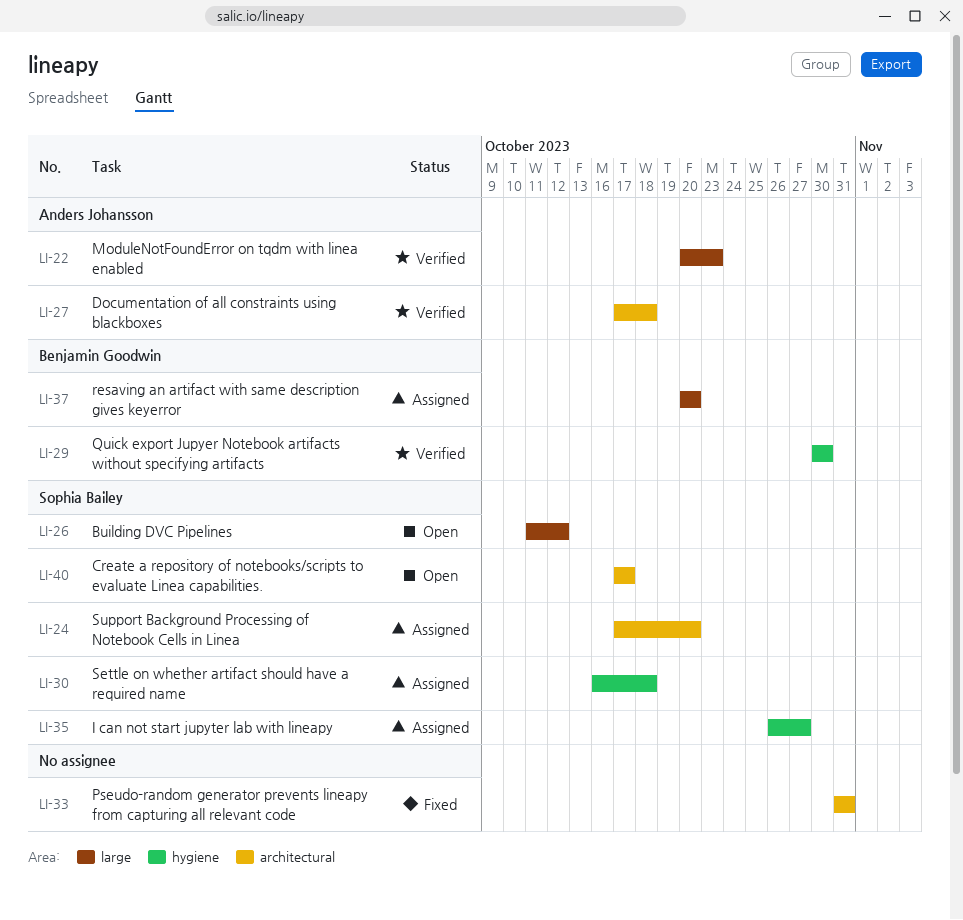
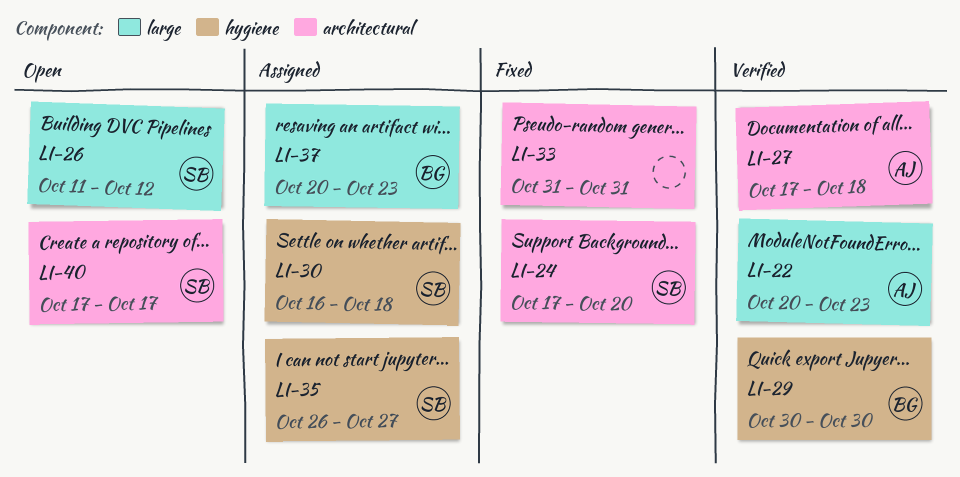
LI-24, status: Assigned -> Fixed
LI-37, due: Oct 20 -> Oct 23

